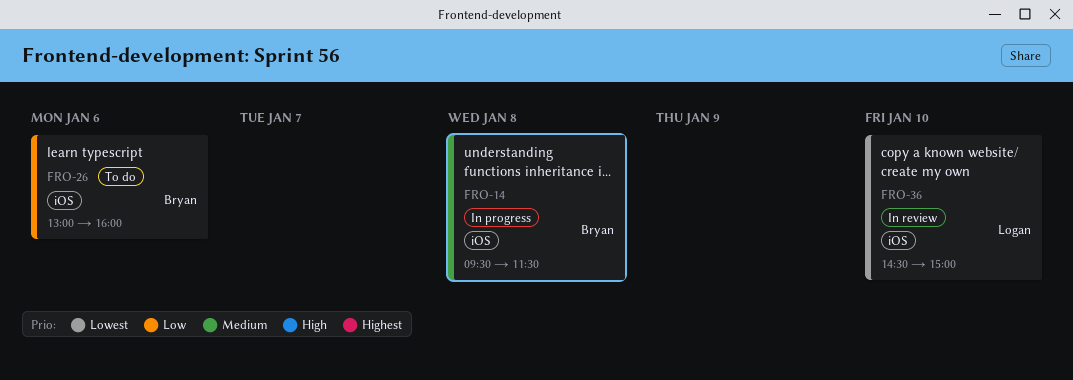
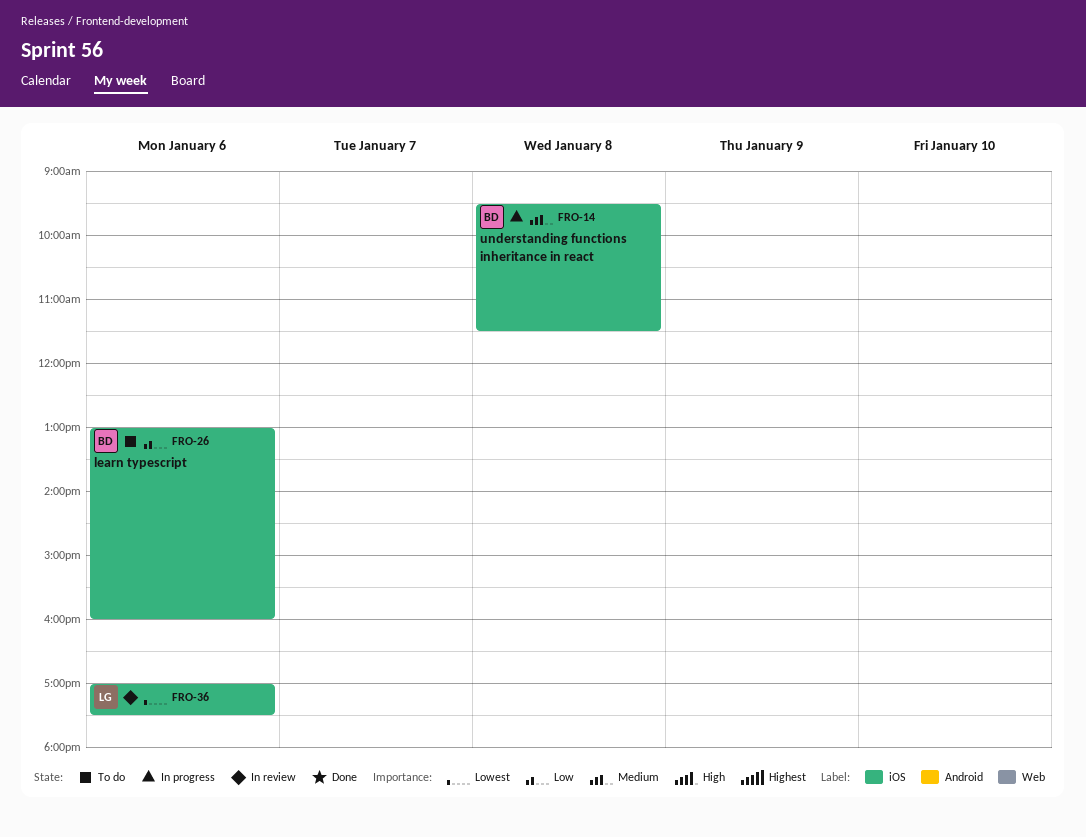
FRO-36, day: Jan 10 -> Jan 6
FRO-36, begins: 14:30 -> 17:00
FRO-36, ends: 15:00 -> 17:30

